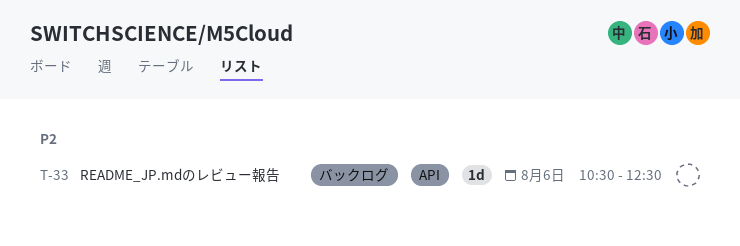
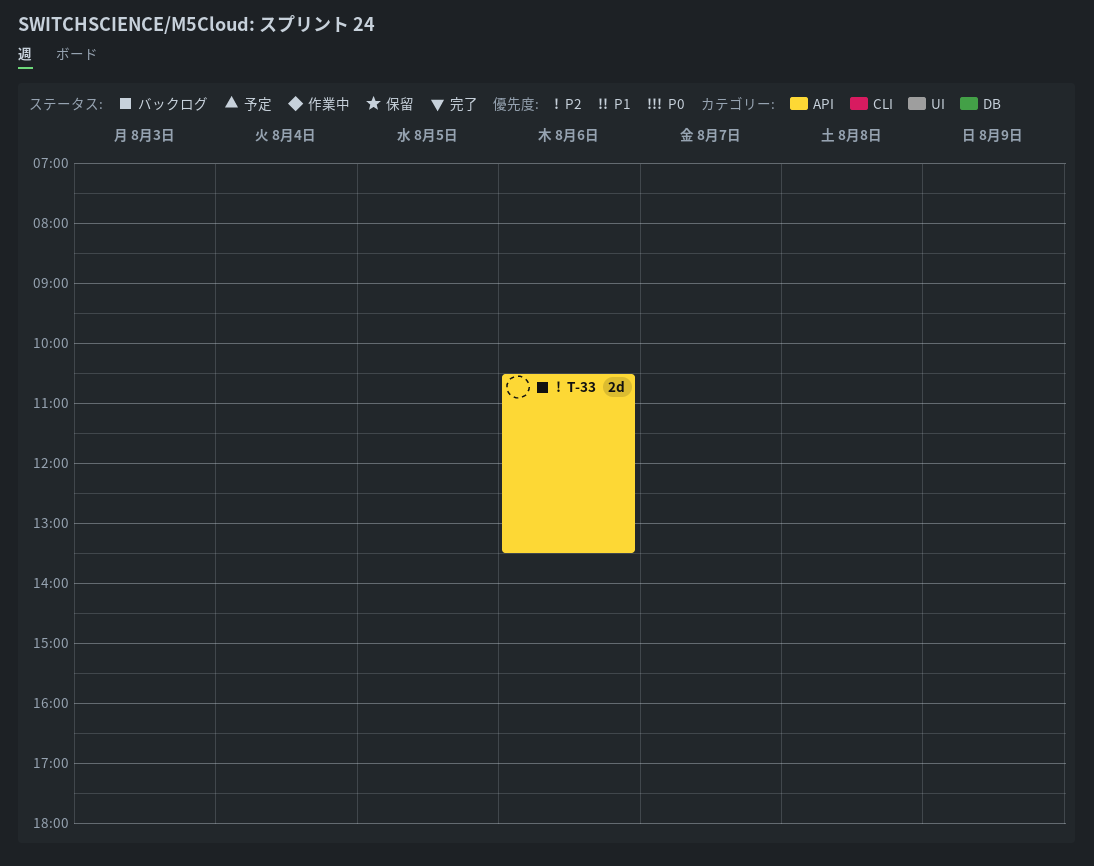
T-33, estimate: 1d -> 2d
T-33, ends: 12:30 -> 13:30

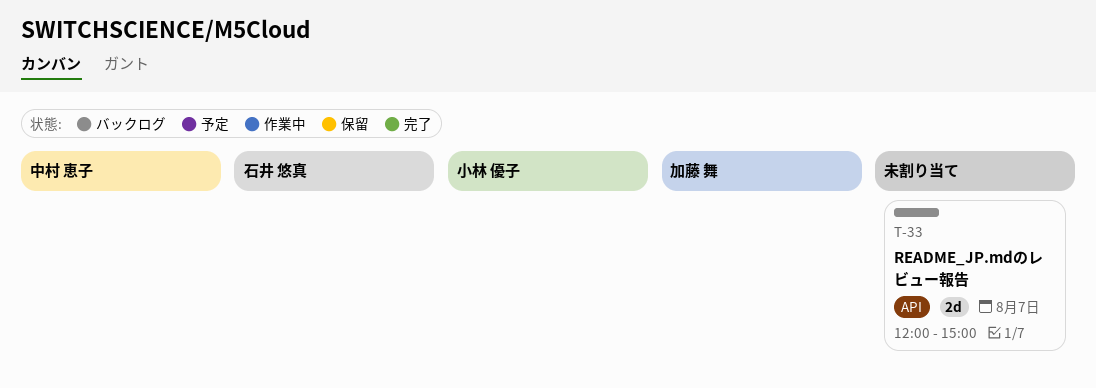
T-33, day: Aug 6 -> Aug 7
T-33, begins: 10:30 -> 12:00
T-33, ends: 13:30 -> 15:00

